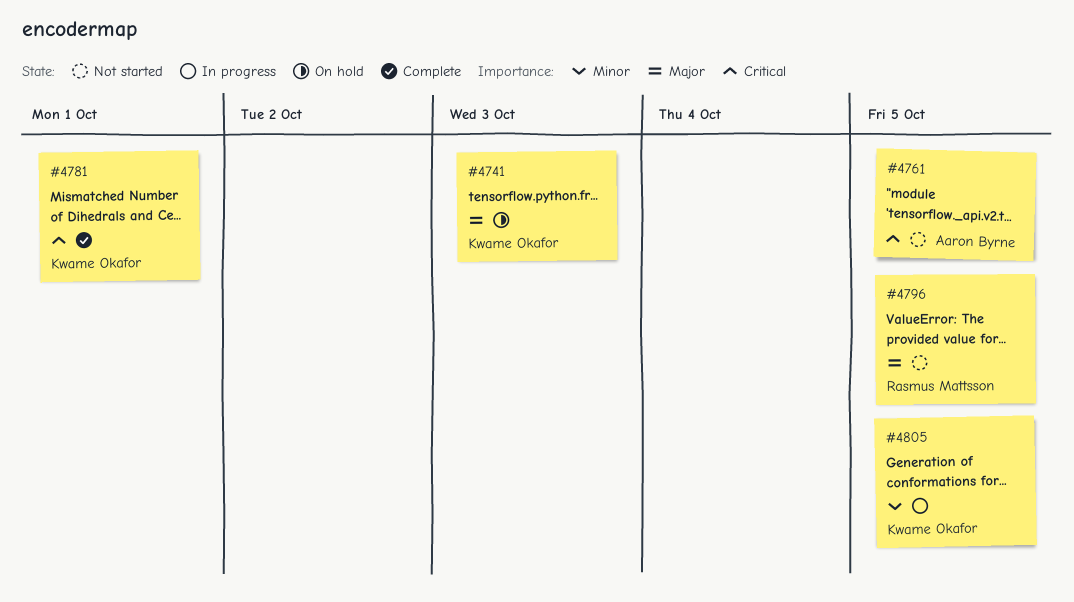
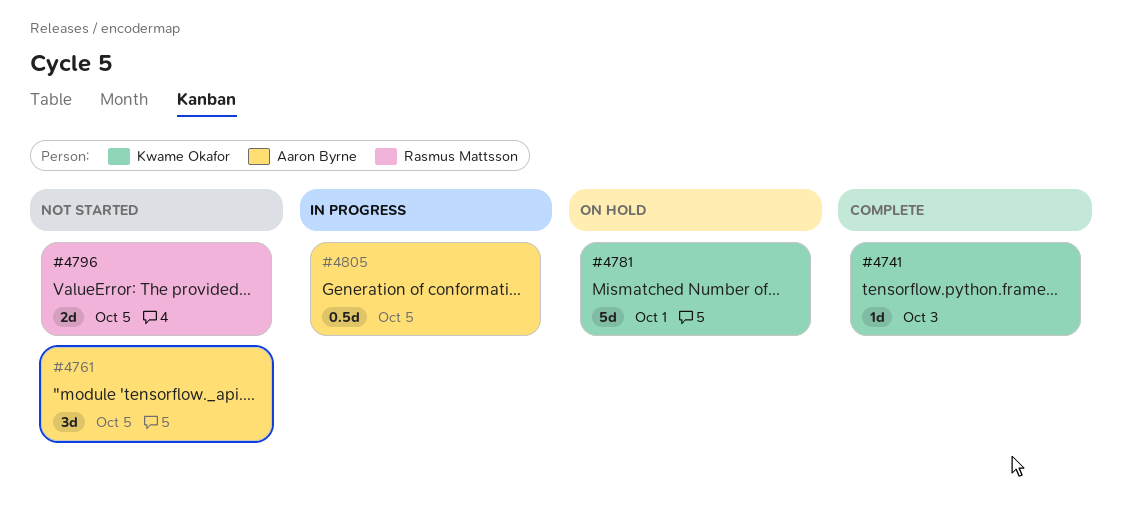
#4741, status: On hold -> Complete
#4781, status: Complete -> On hold
#4805, owner: Kwame Okafor -> Aaron Byrne

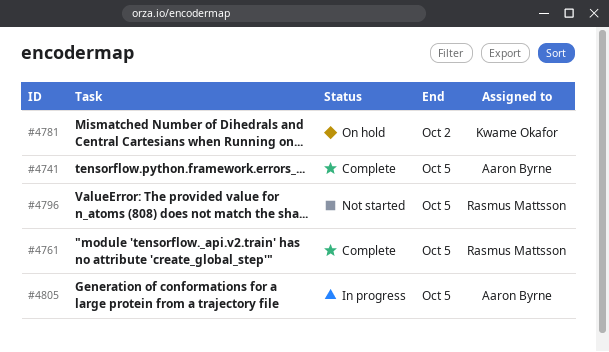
#4741, owner: Kwame Okafor -> Aaron Byrne
#4741, due: Oct 3 -> Oct 5
#4761, status: Not started -> Complete
#4761, owner: Aaron Byrne -> Rasmus Mattsson
#4781, due: Oct 1 -> Oct 2

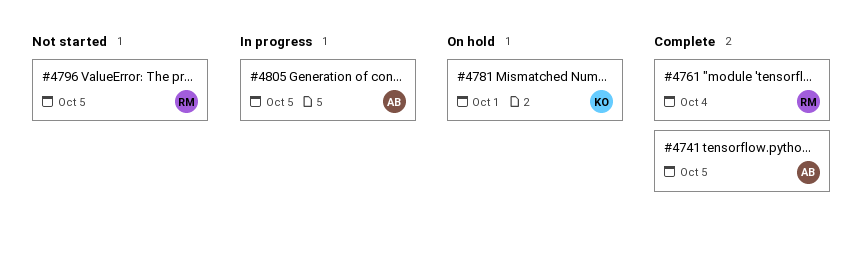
#4761, due: Oct 5 -> Oct 4
#4781, due: Oct 2 -> Oct 1

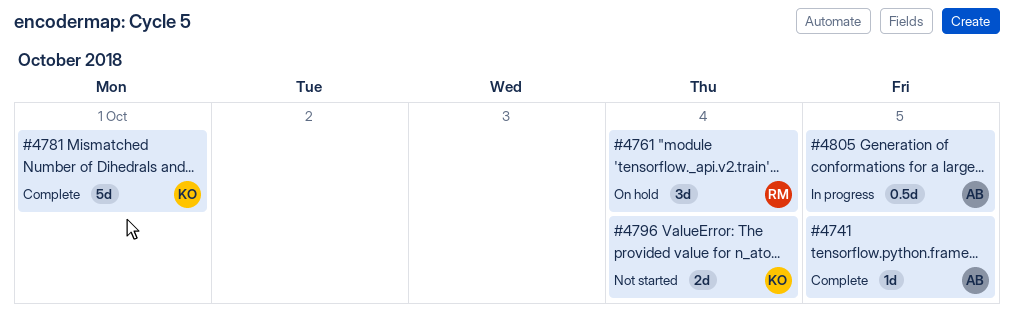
#4761, status: Complete -> On hold
#4781, status: On hold -> Complete
#4796, owner: RM -> KO
#4796, due: Oct 5 -> Oct 4

